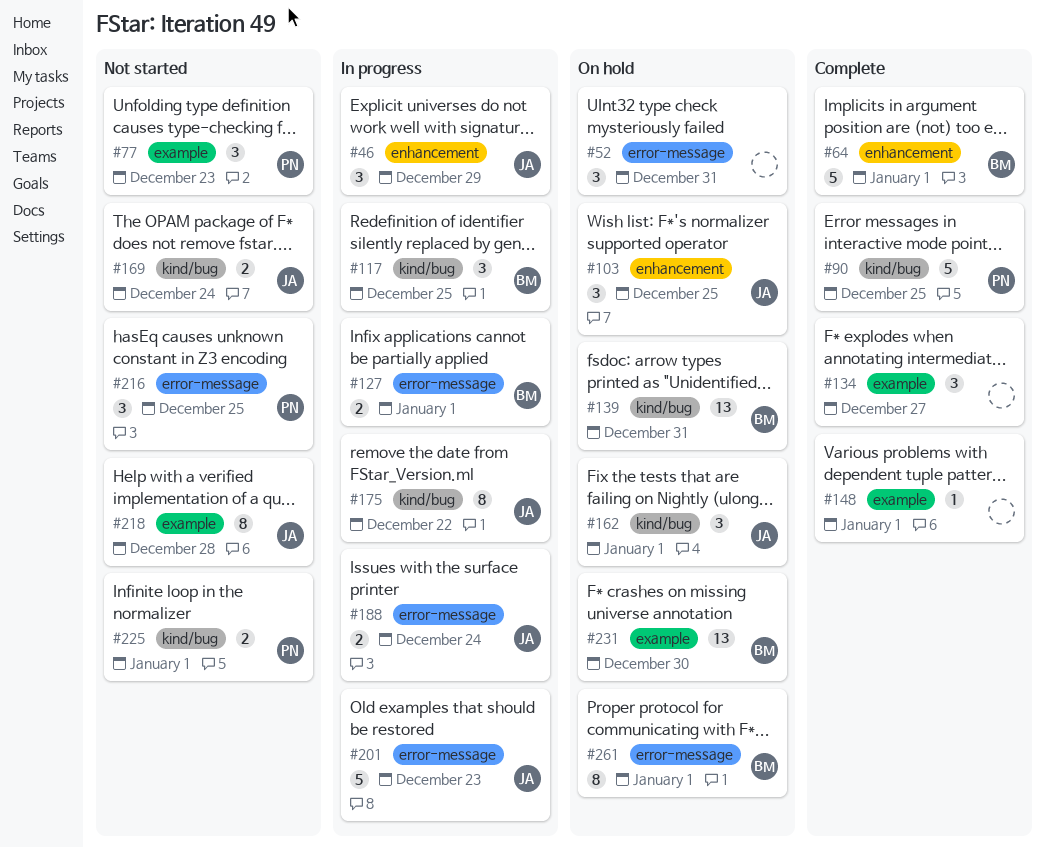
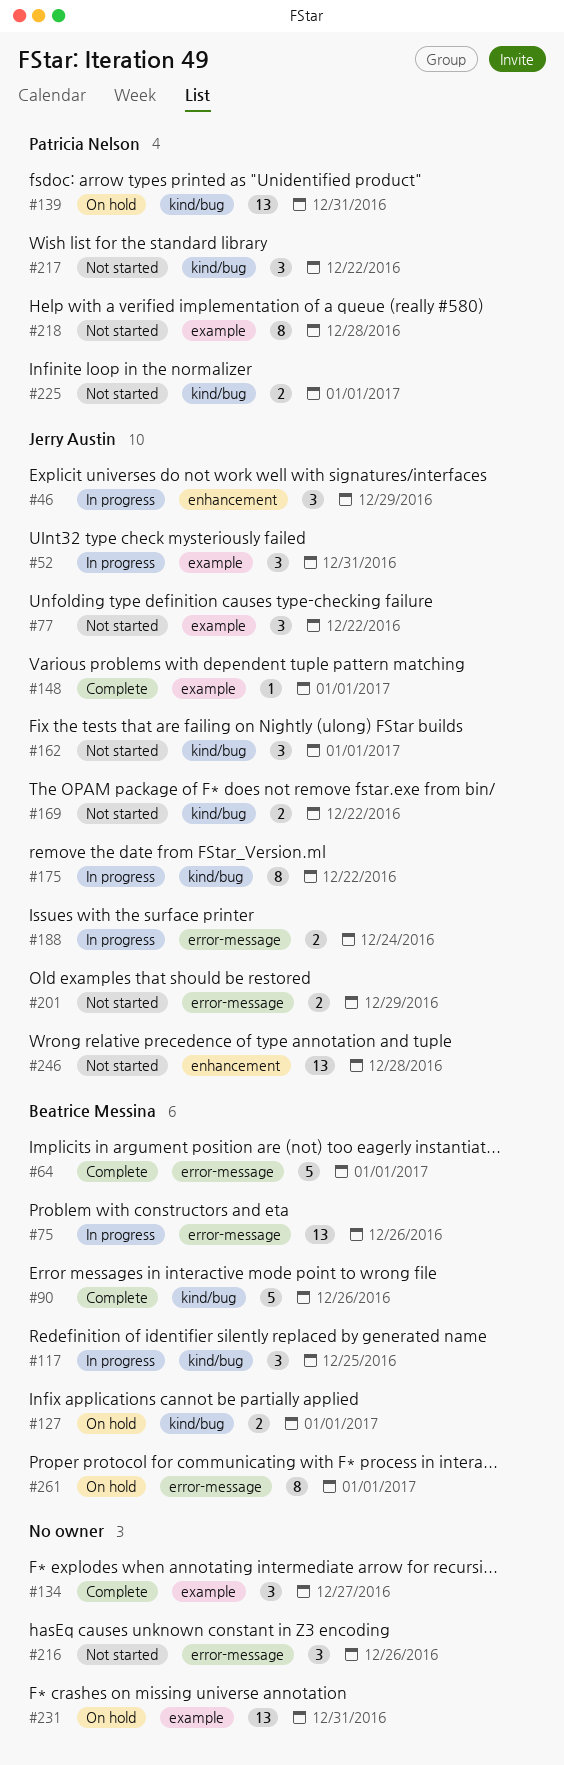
#52, status: On hold -> In progress
#52, owner: none -> Jerry Austin
#52, label: error-message -> example
#64, label: enhancement -> error-message
#75: none -> present
#77, owner: Patricia Nelson -> Jerry Austin
#77, due: Dec 23 -> Dec 22
#90, owner: Patricia Nelson -> Beatrice Messina
#90, due: Dec 25 -> Dec 26
#103: present -> none
#127, status: In progress -> On hold
#127, label: error-message -> kind/bug
#139, owner: Beatrice Messina -> Patricia Nelson
#148, owner: none -> Jerry Austin
#162, status: On hold -> Not started
#169, due: Dec 24 -> Dec 22
#201, status: In progress -> Not started
#201, estimate: 5 -> 2
#201, due: Dec 23 -> Dec 29
#216, owner: Patricia Nelson -> none
#216, due: Dec 25 -> Dec 26
#217: none -> present
#218, owner: Jerry Austin -> Patricia Nelson
#231, owner: Beatrice Messina -> none
#231, due: Dec 30 -> Dec 31
#246: none -> present

